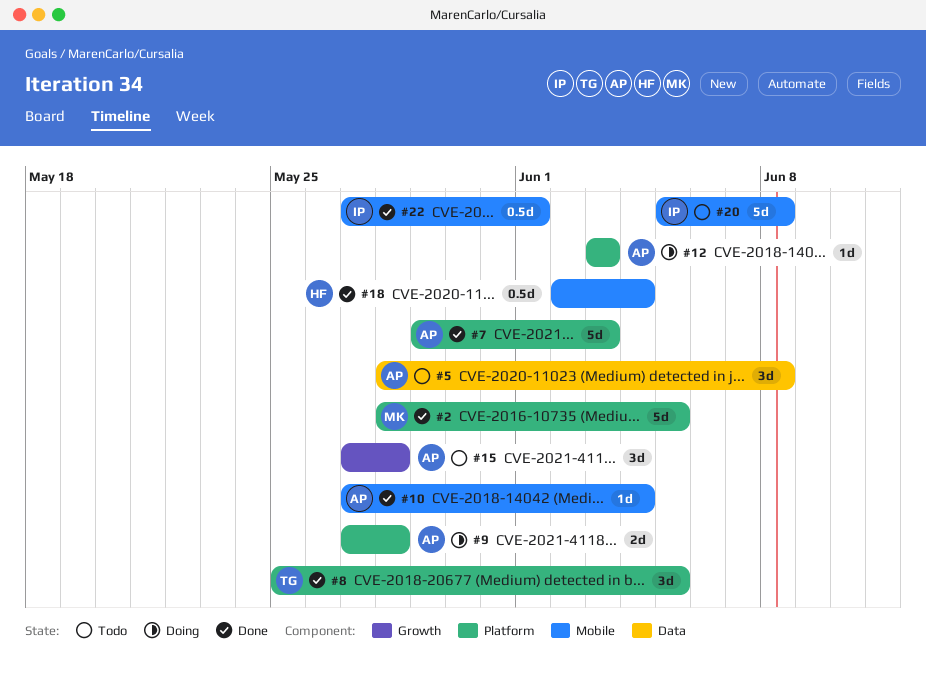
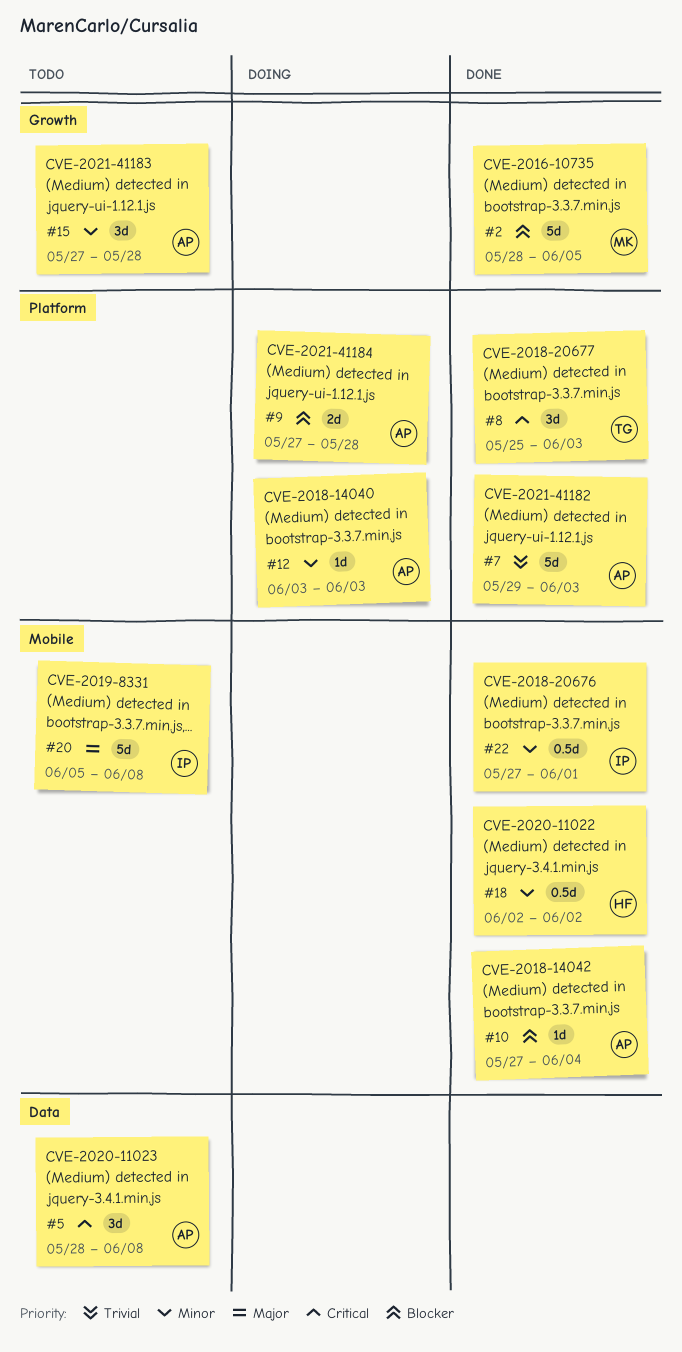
#2, label: Platform -> Growth
#8, due: Jun 5 -> Jun 3
#18, due: Jun 4 -> Jun 2

